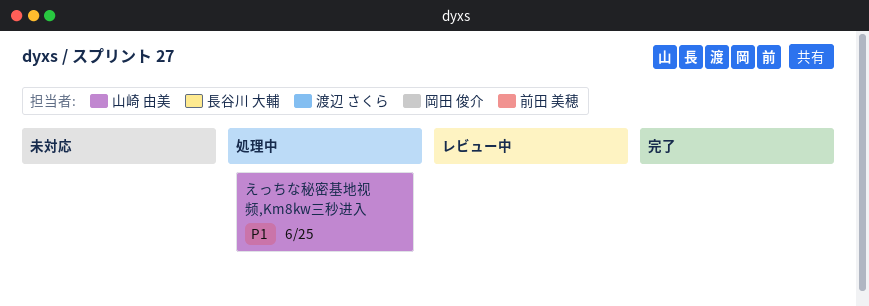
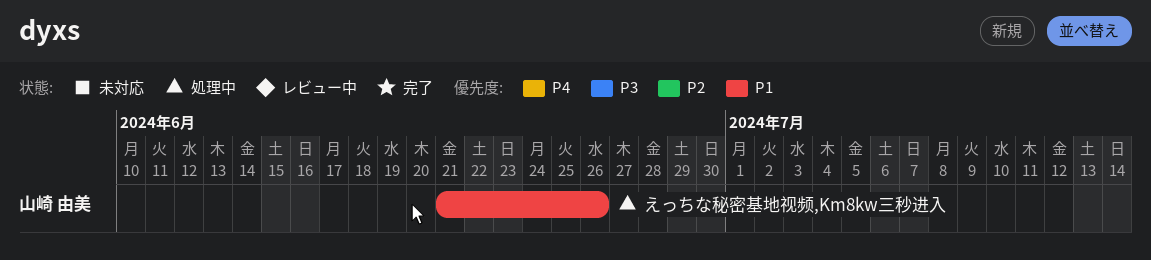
えっちな秘密基地视频,Km8kw三秒进入, due: Jun 25 -> Jun 26

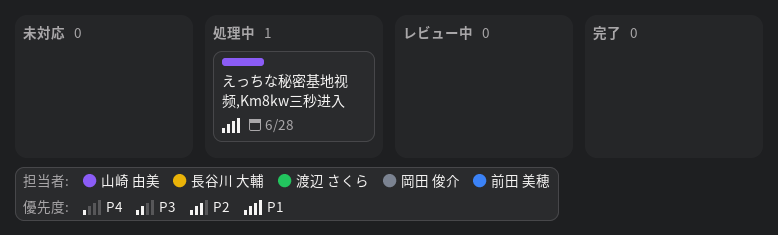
えっちな秘密基地视频,Km8kw三秒进入, due: Jun 26 -> Jun 28

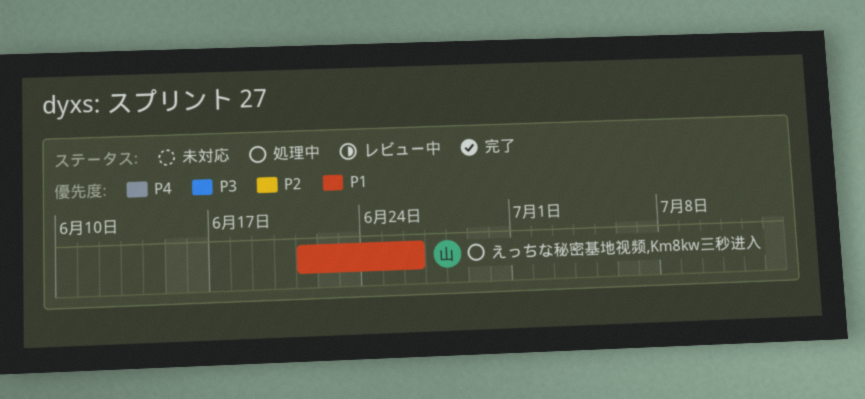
えっちな秘密基地视频,Km8kw三秒进入, due: Jun 28 -> Jun 26

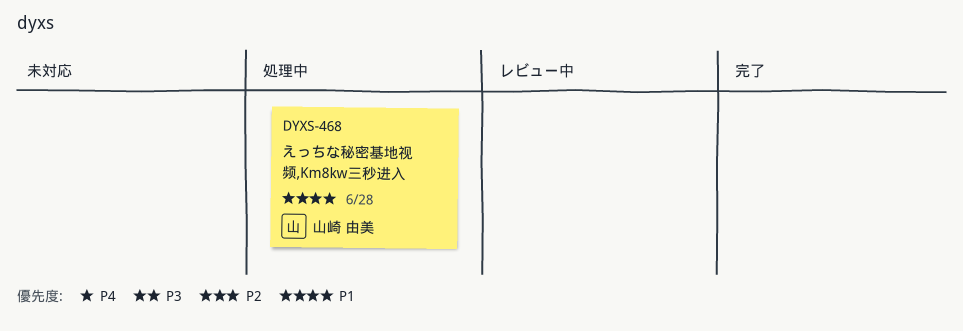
えっちな秘密基地视频,Km8kw三秒进入, due: Jun 26 -> Jun 28

